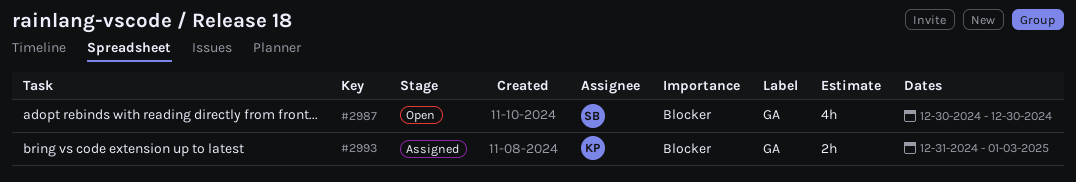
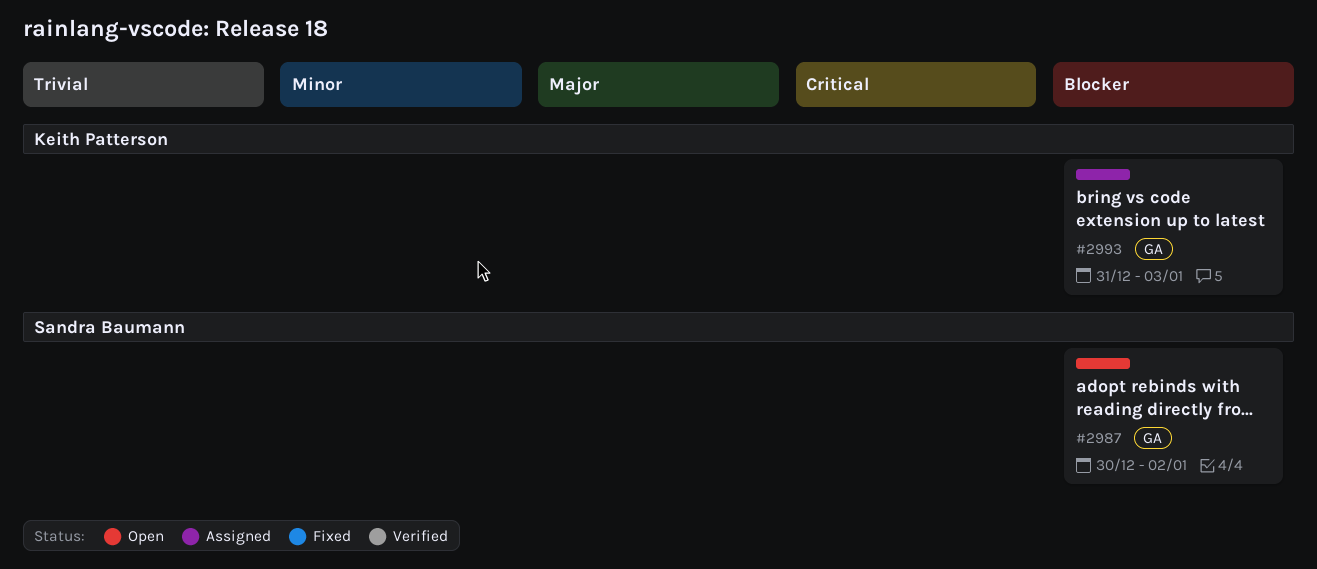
#2987, due: Dec 30 -> Jan 2

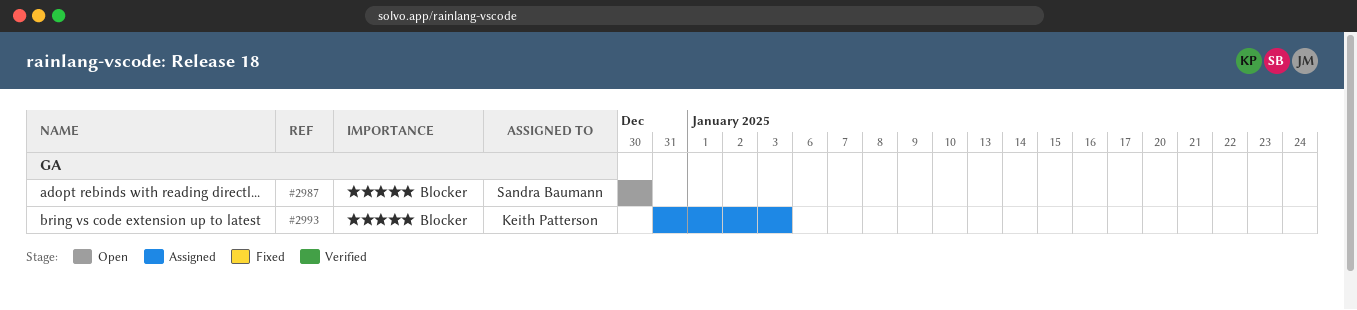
#2987, due: Jan 2 -> Dec 30

